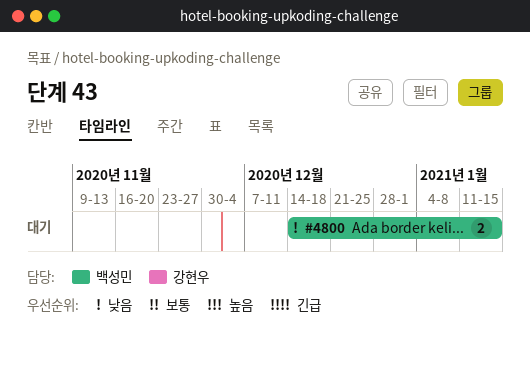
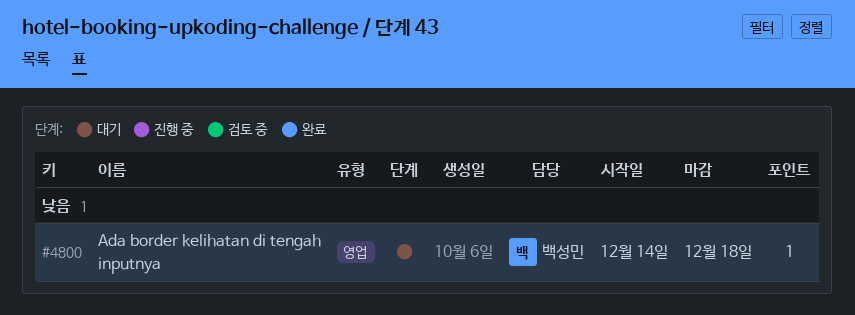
#4800, estimate: 2 -> 1
#4800, due: Jan 15 -> Dec 18

